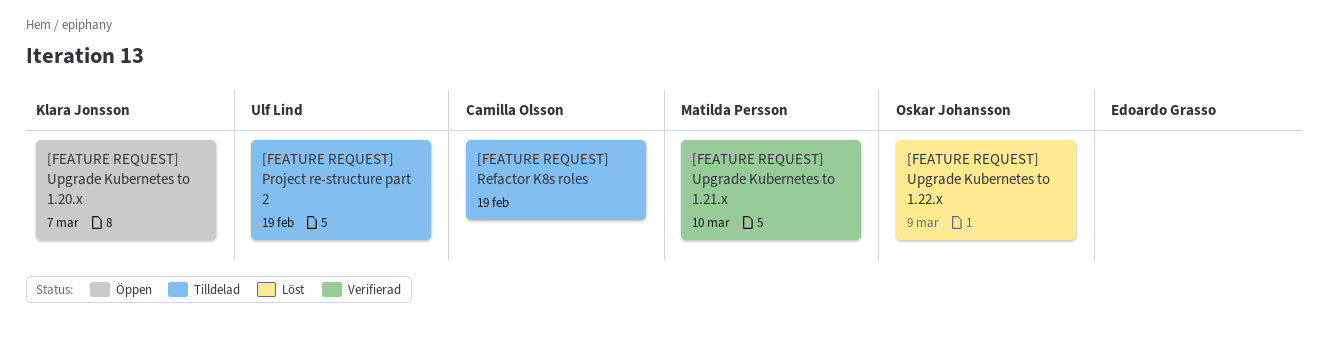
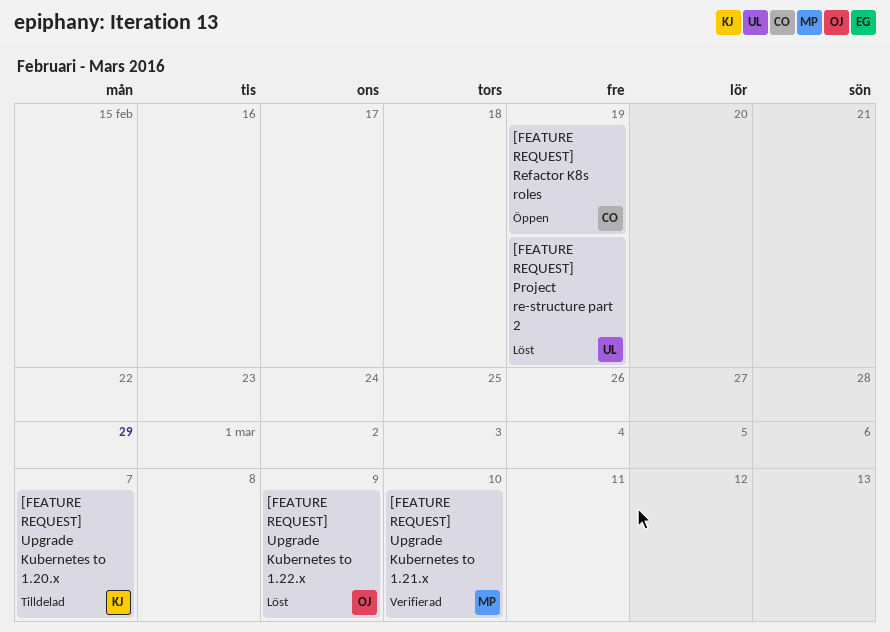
[FEATURE REQUEST] Project re-structure part 2, status: Tilldelad -> Löst
[FEATURE REQUEST] Refactor K8s roles, status: Tilldelad -> Öppen
[FEATURE REQUEST] Upgrade Kubernetes to 1.20.x, status: Öppen -> Tilldelad

